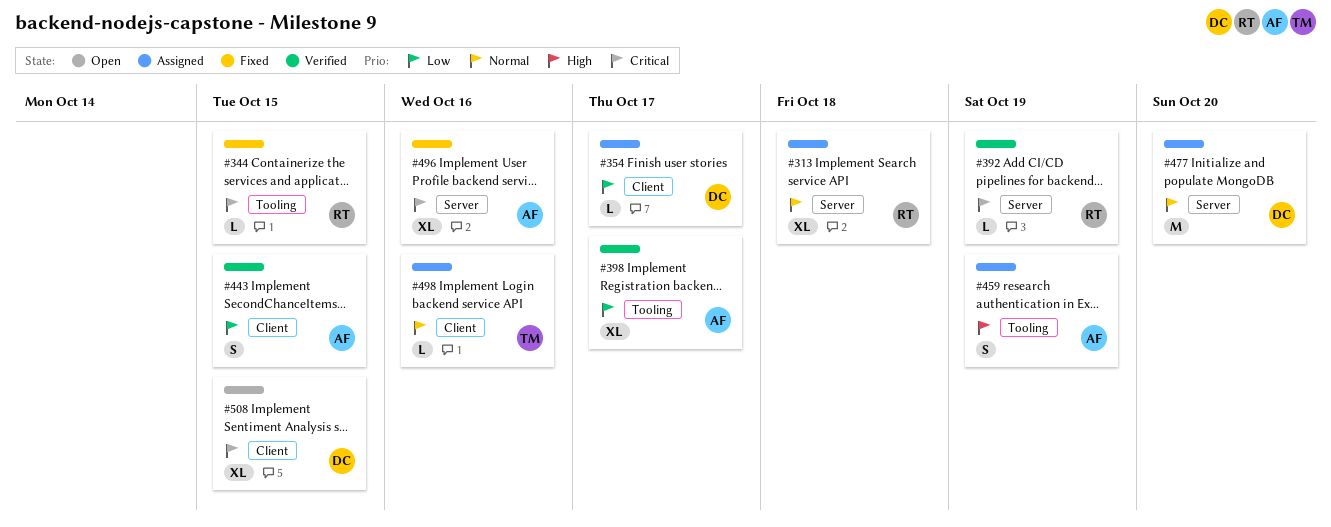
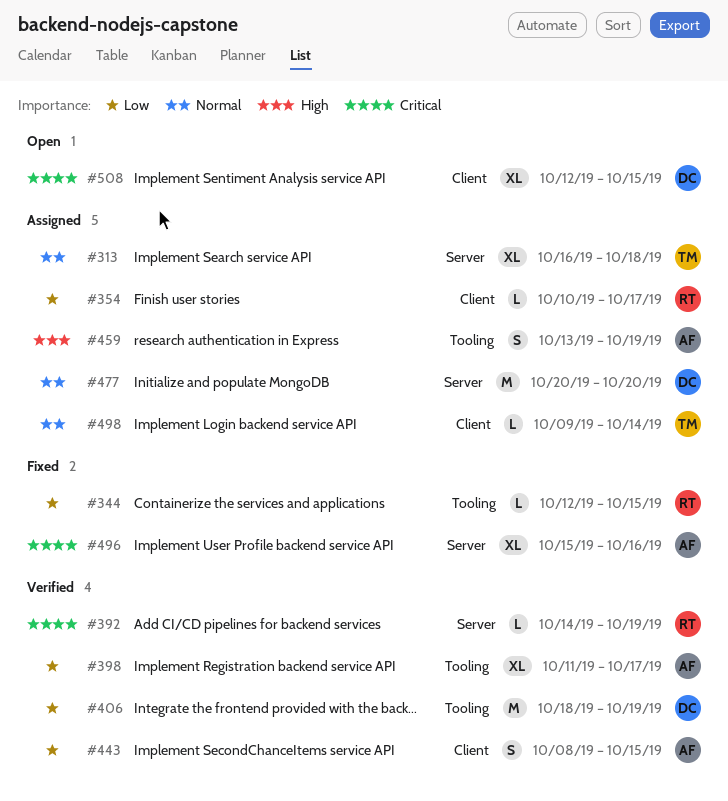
#313, owner: RT -> TM
#344, priority: Critical -> Low
#354, owner: DC -> RT
#406: none -> present
#498, due: Oct 16 -> Oct 14

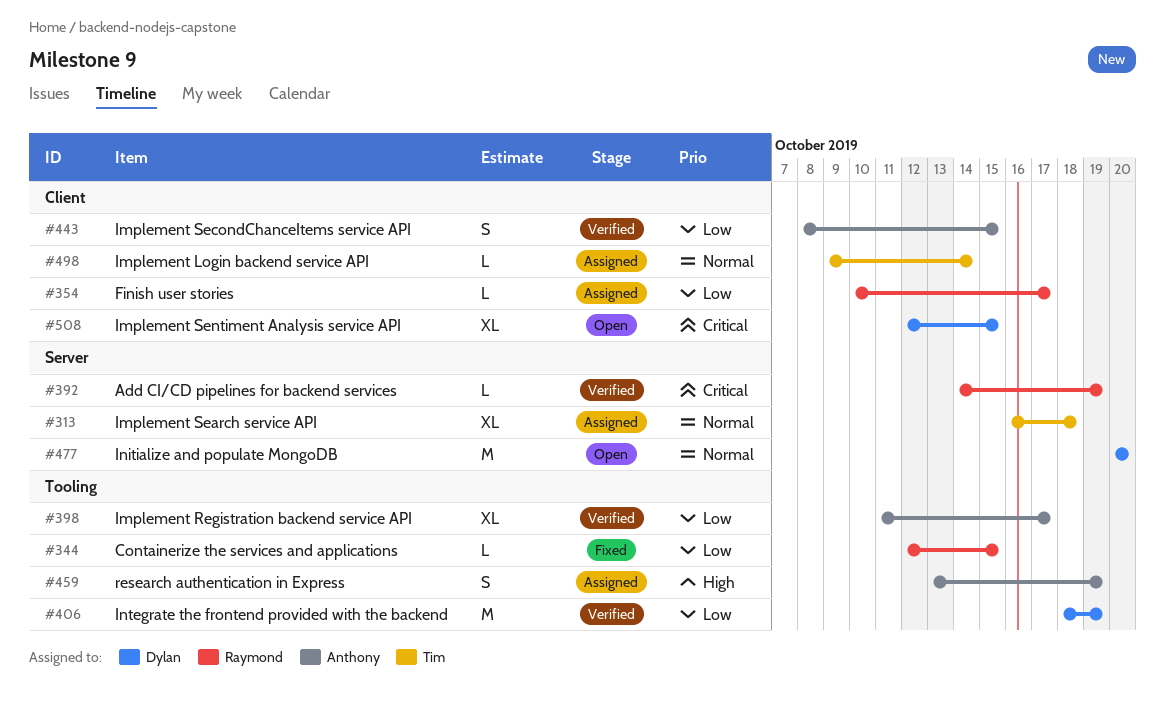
#477, status: Assigned -> Open
#496: present -> none

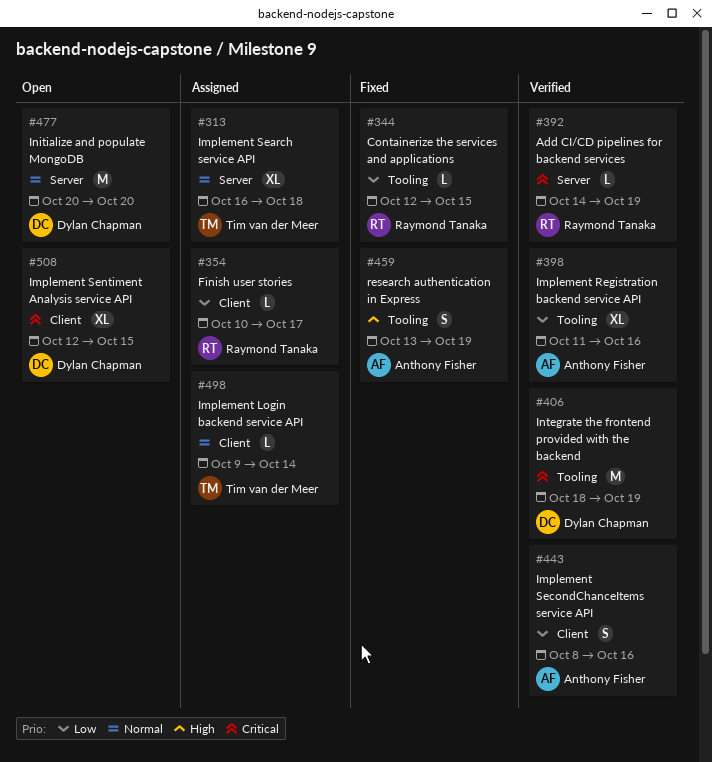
#398, due: Oct 17 -> Oct 16
#406, priority: Low -> Critical
#443, due: Oct 15 -> Oct 16
#459, status: Assigned -> Fixed

